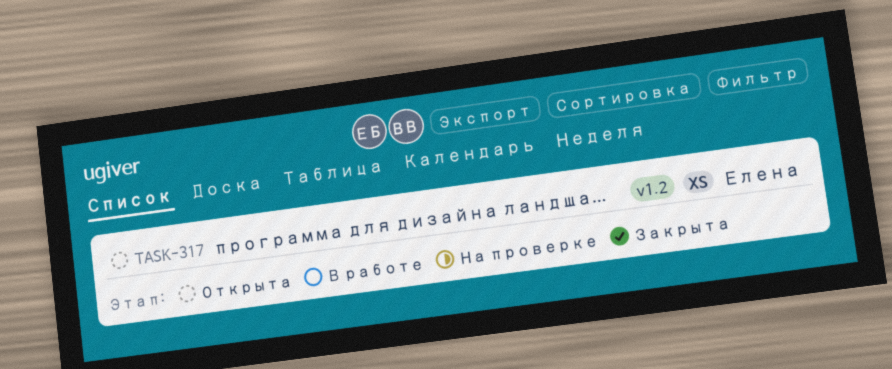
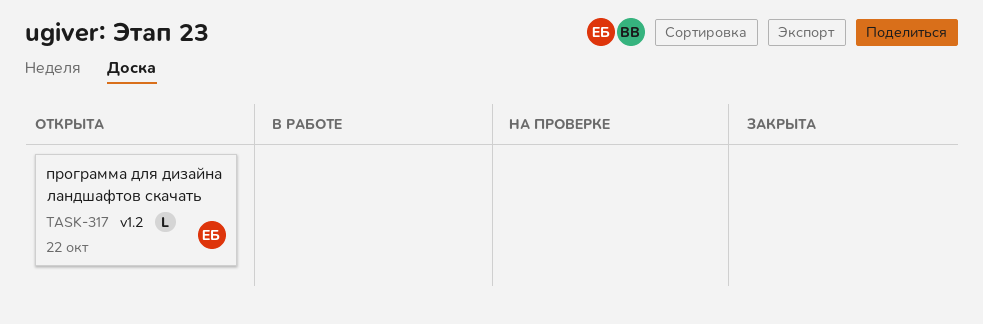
TASK-317, estimate: XS -> L

